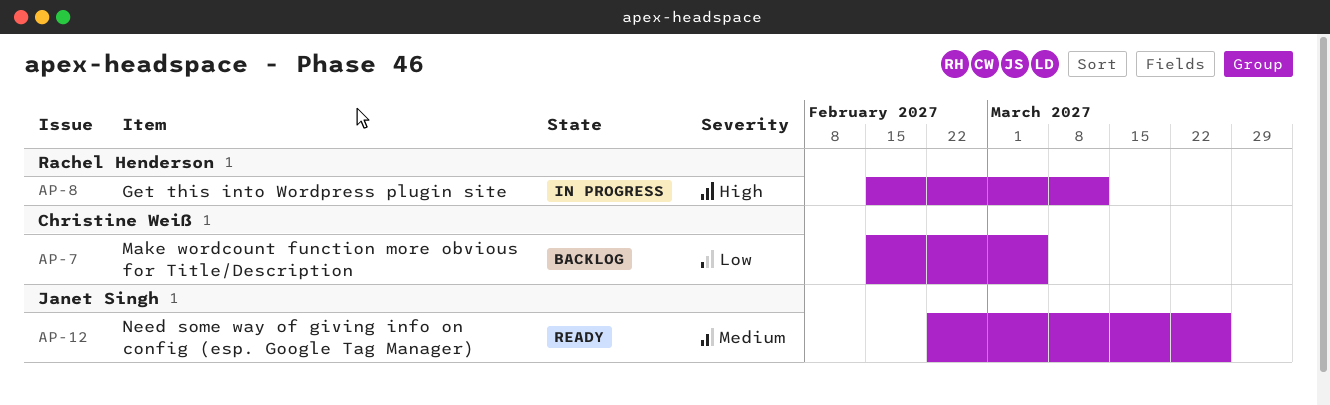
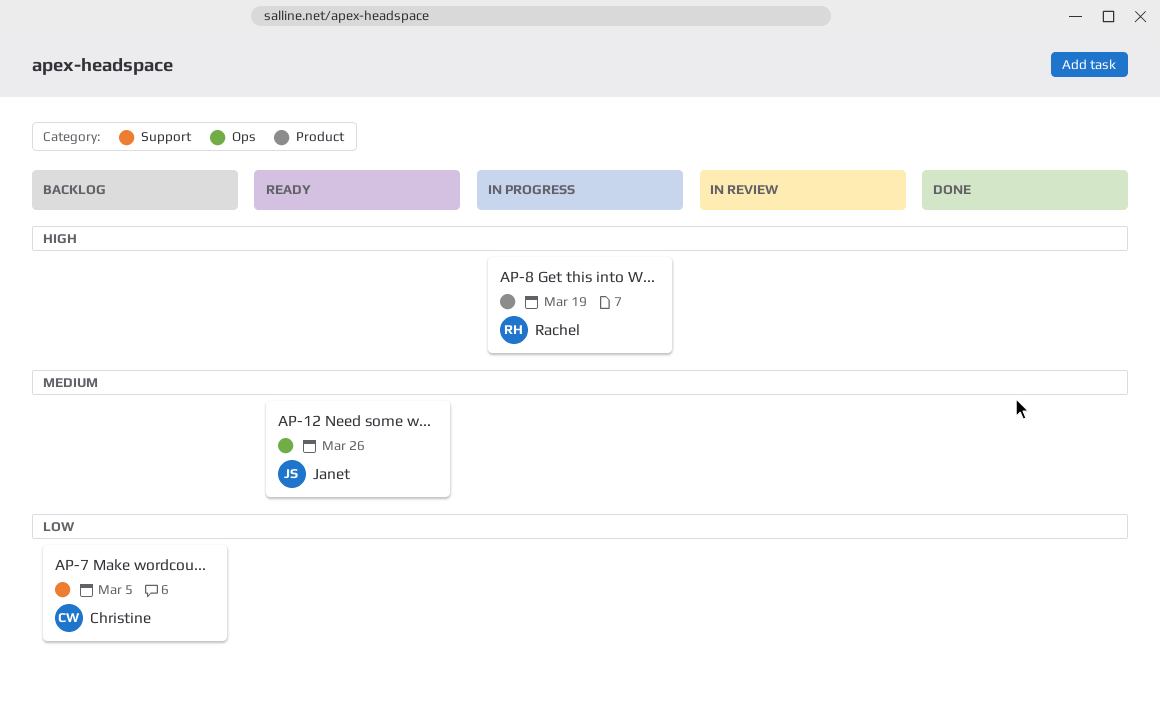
AP-8, due: Mar 12 -> Mar 19

